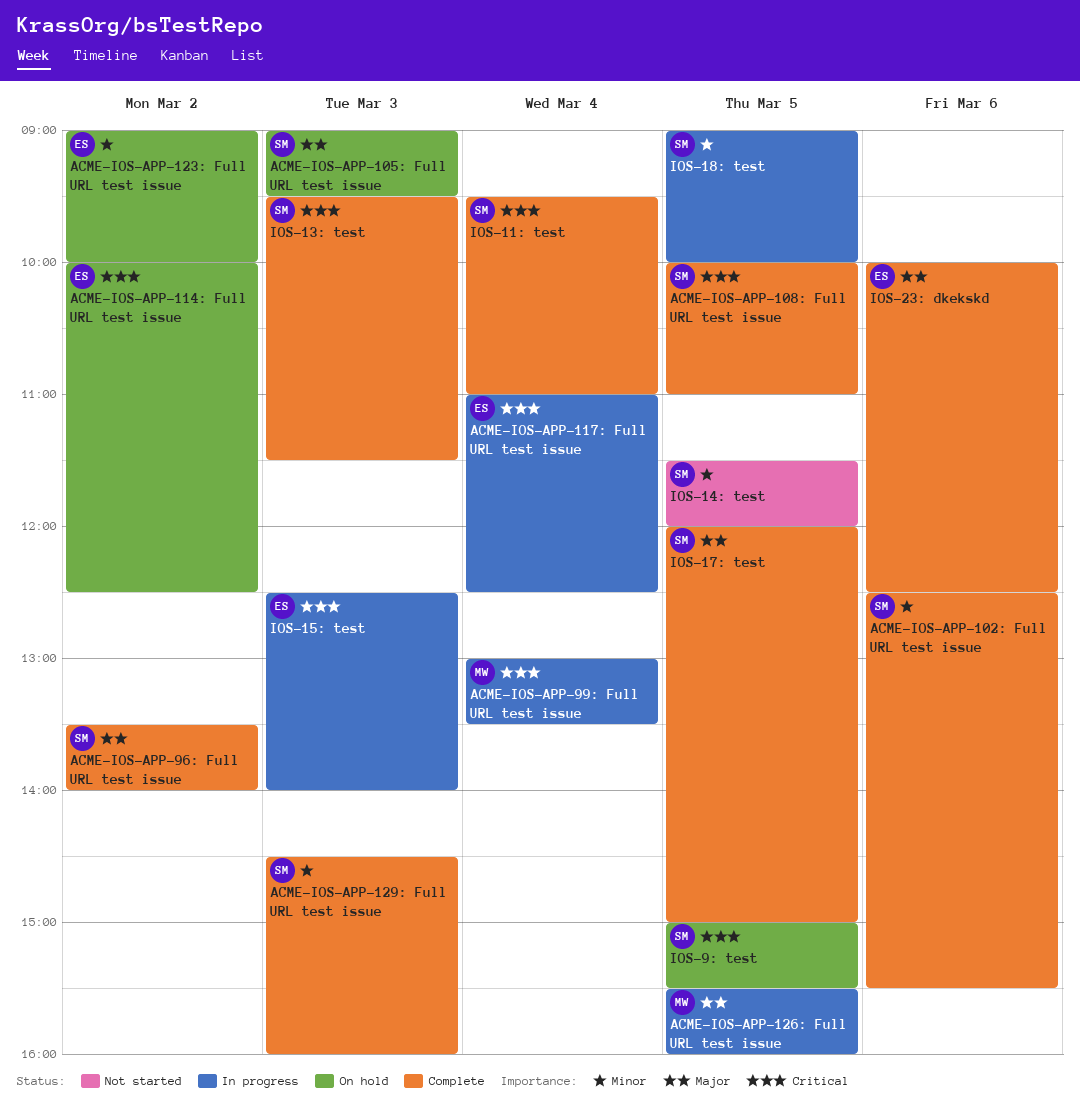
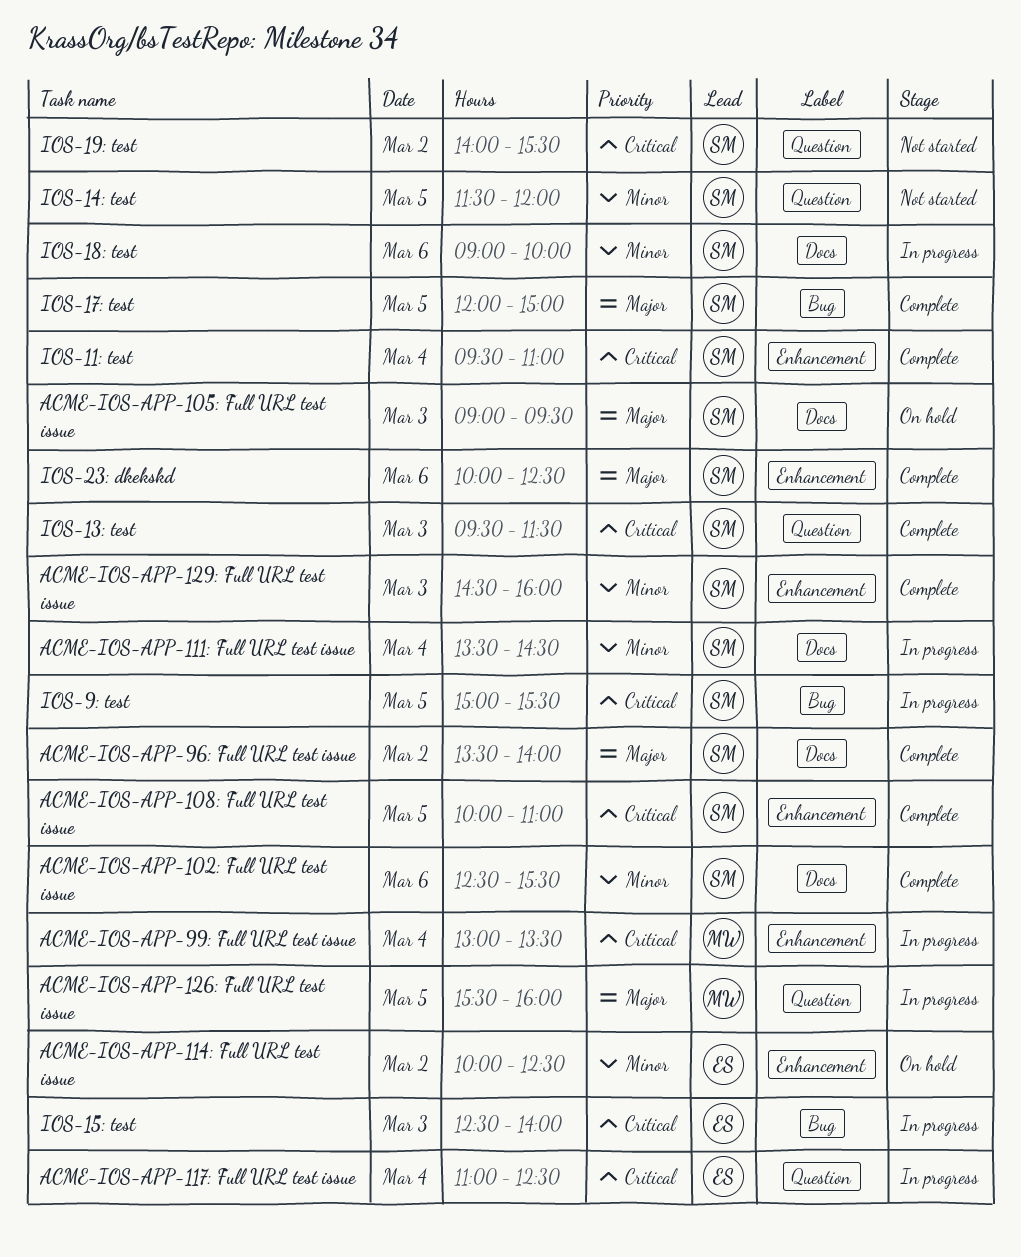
ACME-IOS-APP-111: Full URL test issue: none -> present
ACME-IOS-APP-114: Full URL test issue, priority: Critical -> Minor
ACME-IOS-APP-123: Full URL test issue: present -> none
IOS-18: test, day: Mar 5 -> Mar 6
IOS-19: test: none -> present
IOS-23: dkekskd, owner: ES -> SM
IOS-9: test, status: On hold -> In progress

